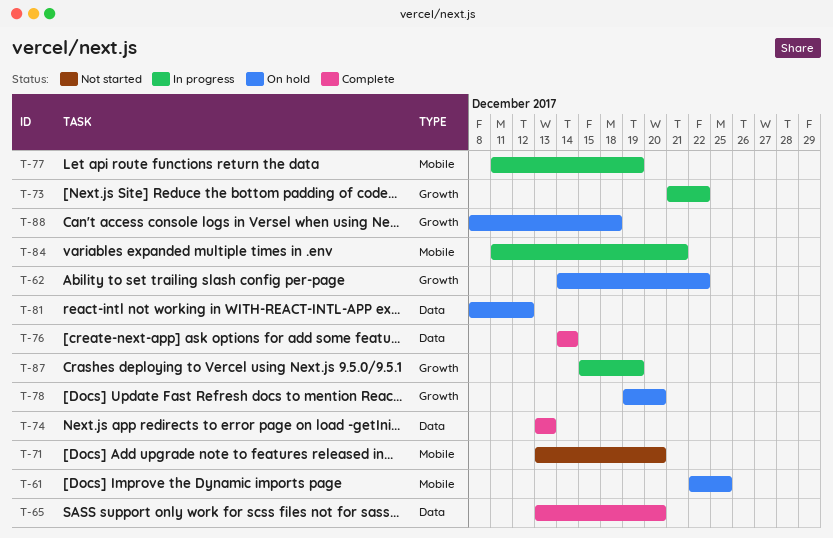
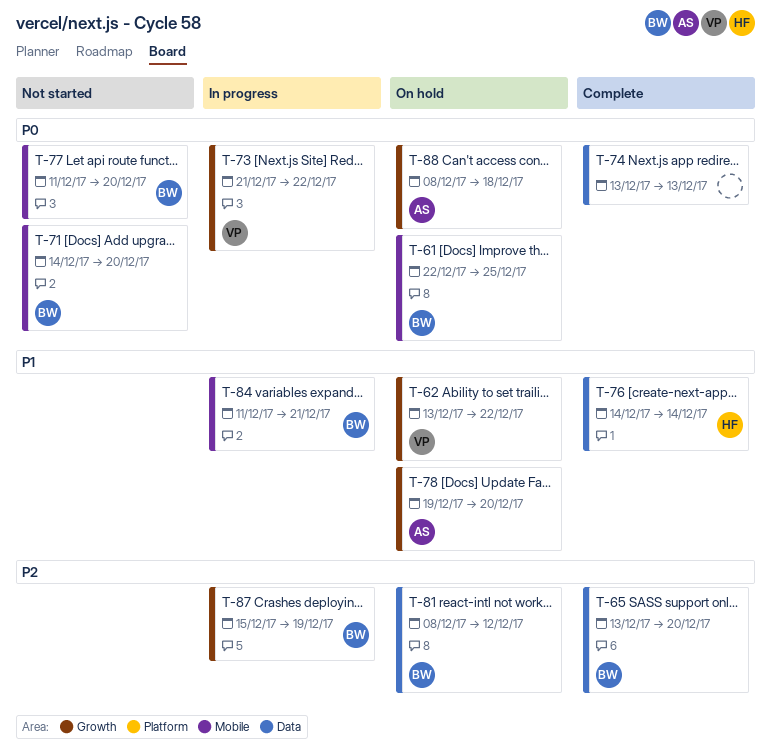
T-62, start: Dec 14 -> Dec 13
T-71, start: Dec 13 -> Dec 14
T-77, status: In progress -> Not started
T-77, due: Dec 19 -> Dec 20

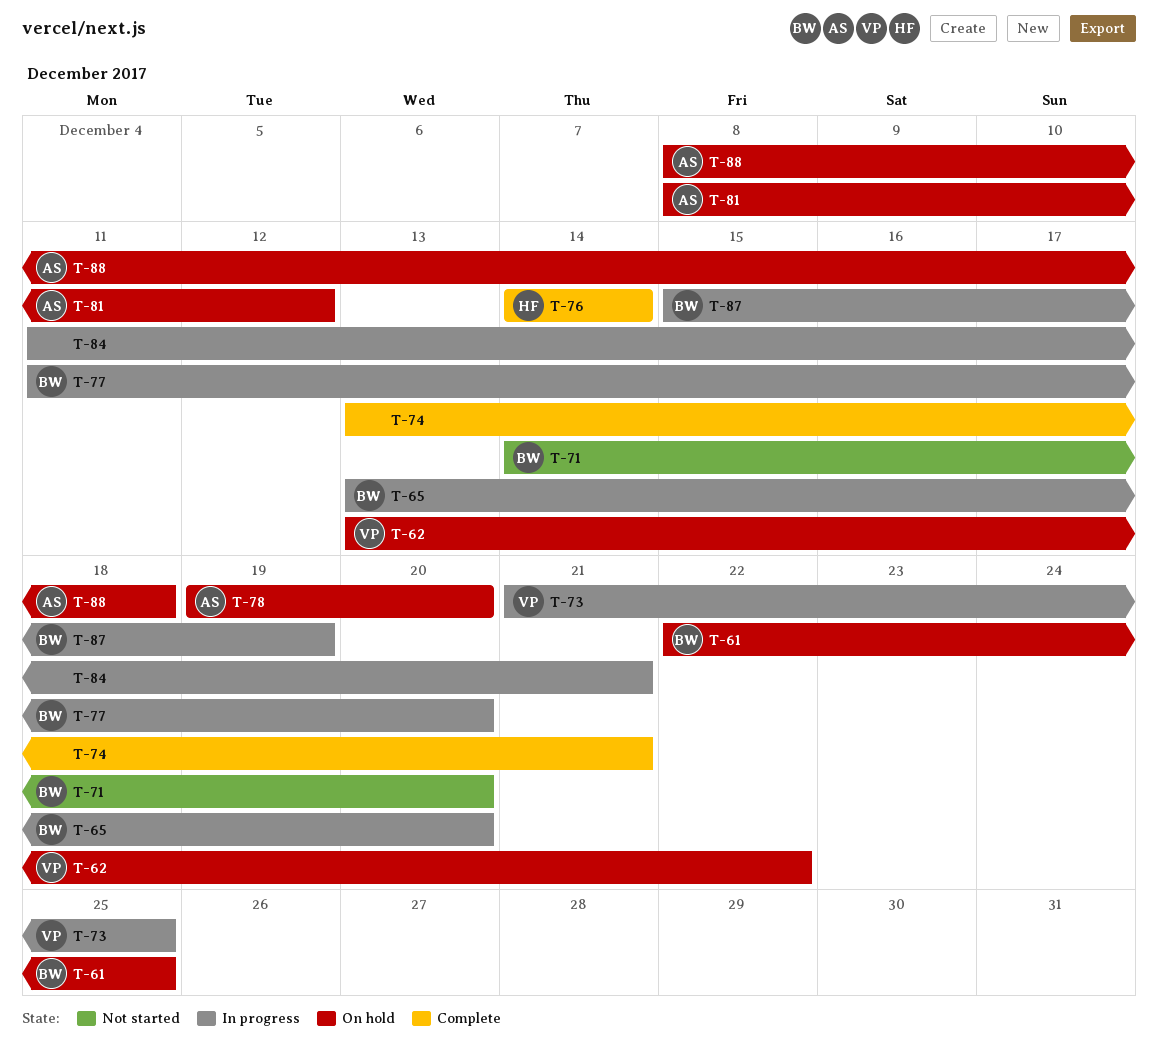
T-65, status: Complete -> In progress
T-73, due: Dec 22 -> Dec 25
T-74, due: Dec 13 -> Dec 21
T-77, status: Not started -> In progress
T-81, owner: BW -> AS
T-84, owner: BW -> none

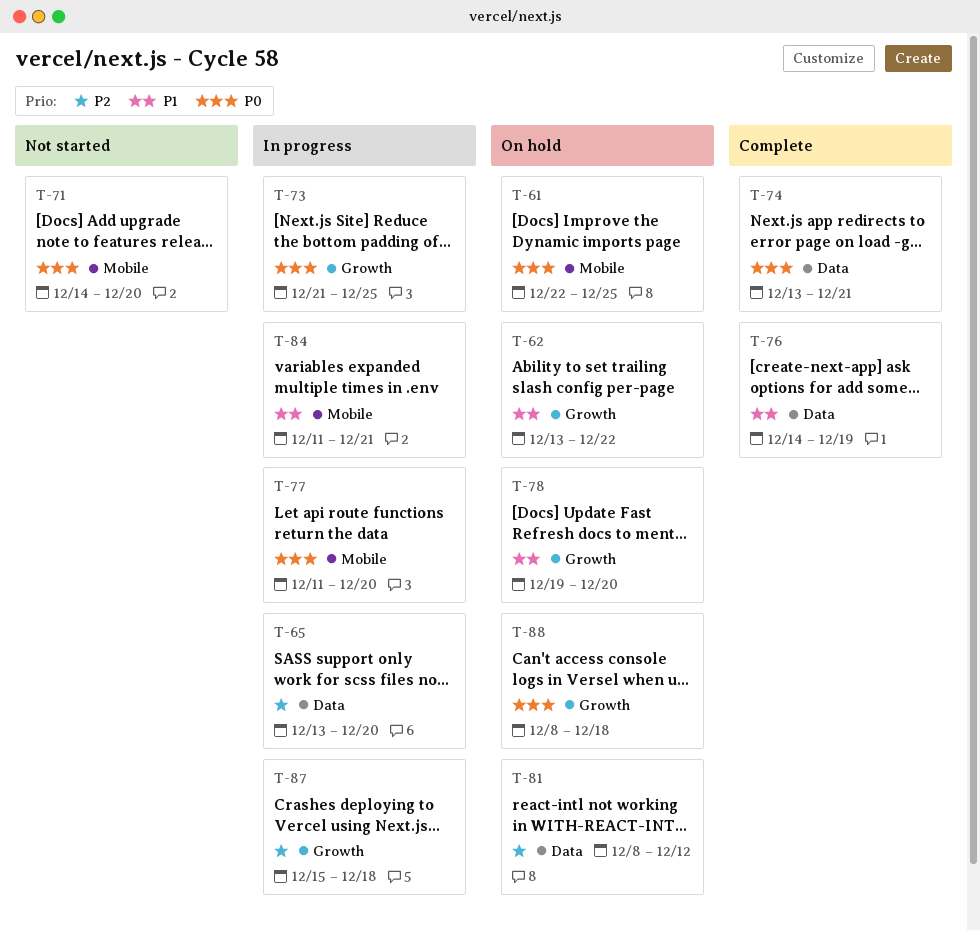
T-76, due: Dec 14 -> Dec 19
T-87, due: Dec 19 -> Dec 18

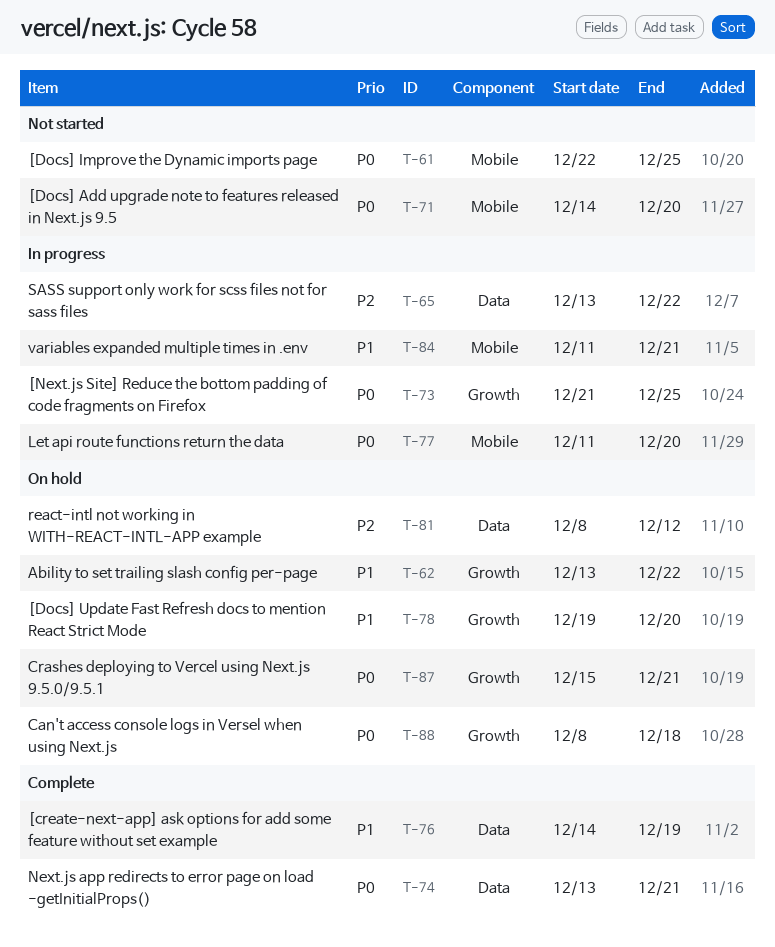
T-61, status: On hold -> Not started
T-65, due: Dec 20 -> Dec 22
T-87, status: In progress -> On hold
T-87, priority: P2 -> P0
T-87, due: Dec 18 -> Dec 21

